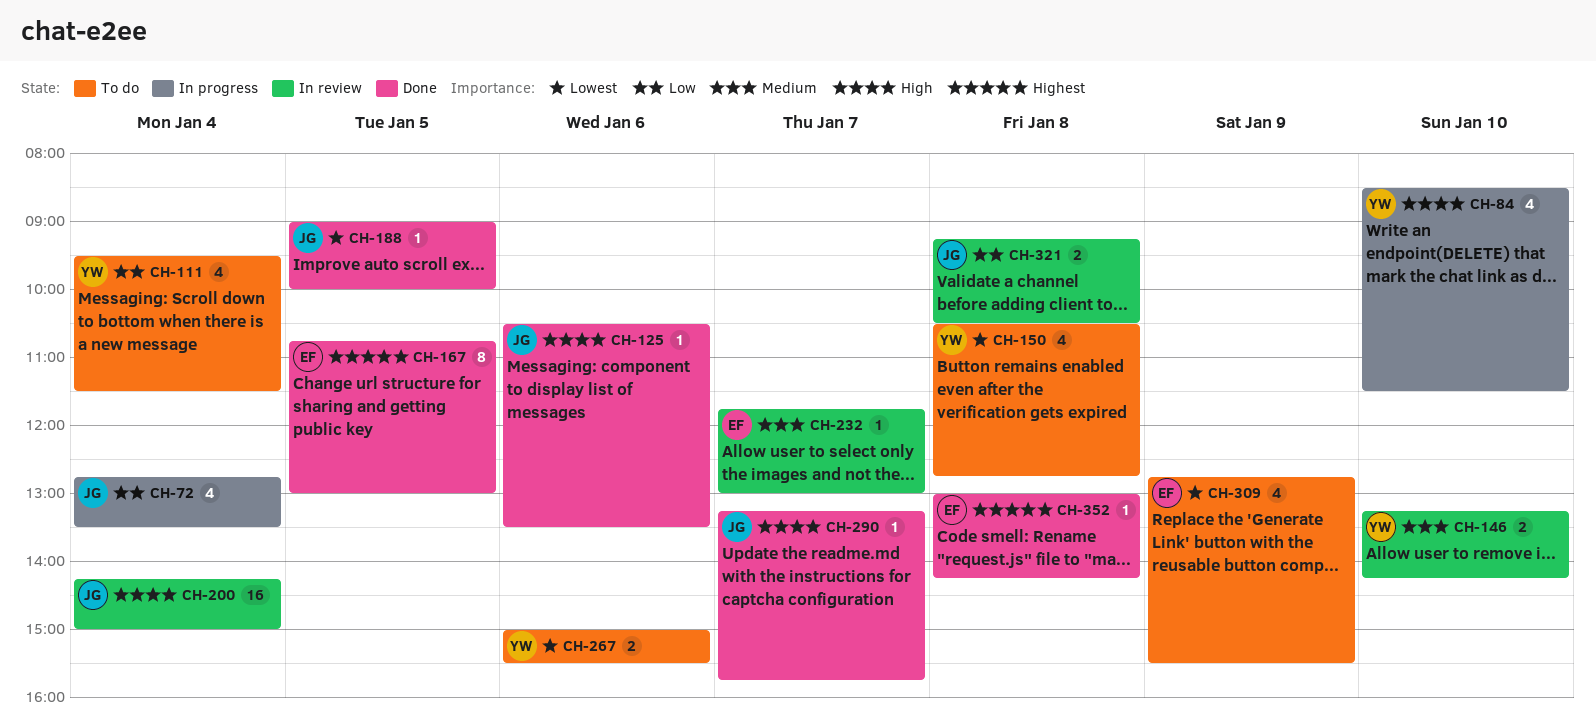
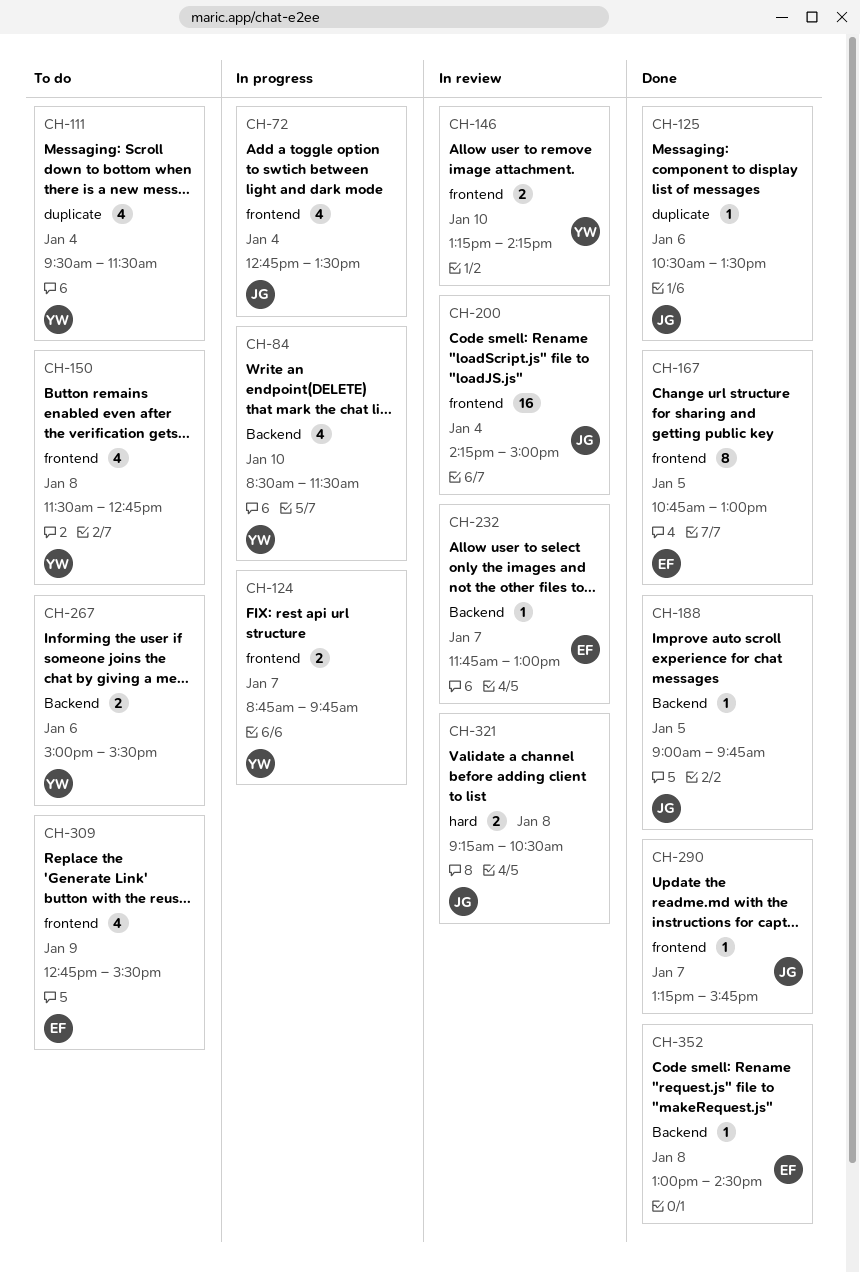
CH-124: none -> present
CH-150, begins: 10:30 -> 11:30
CH-188, ends: 10:00 -> 09:45
CH-352, ends: 14:15 -> 14:30

